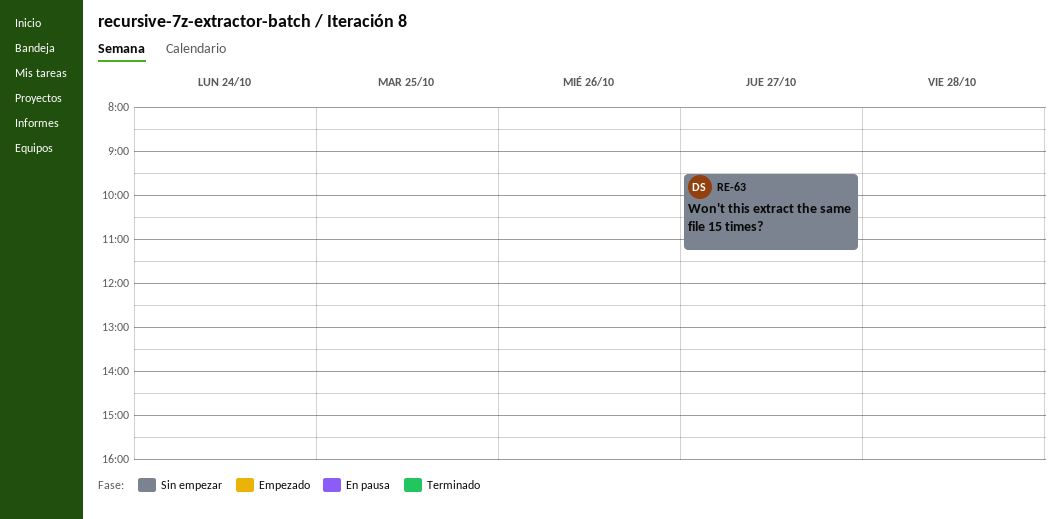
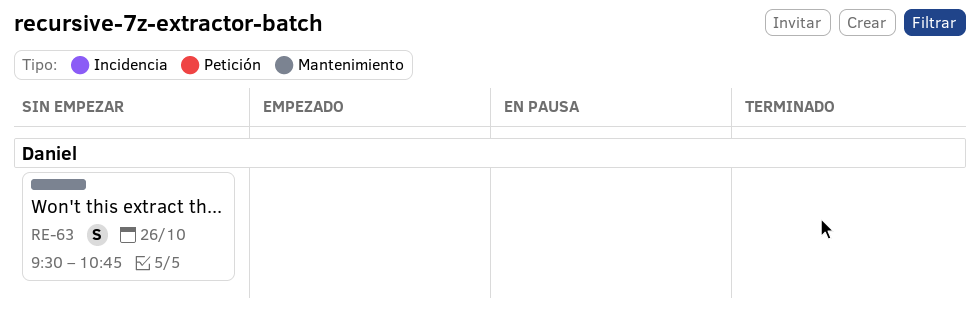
RE-63, day: Oct 27 -> Oct 26
RE-63, ends: 11:15 -> 10:45

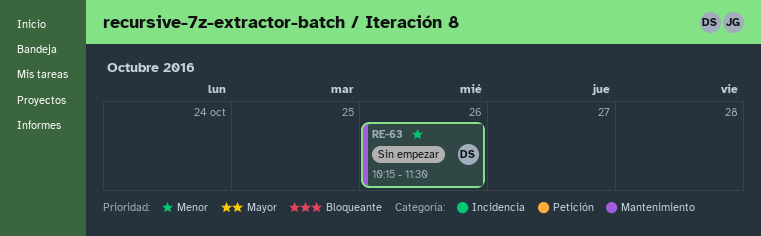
RE-63, begins: 09:30 -> 10:15
RE-63, ends: 10:45 -> 11:30

